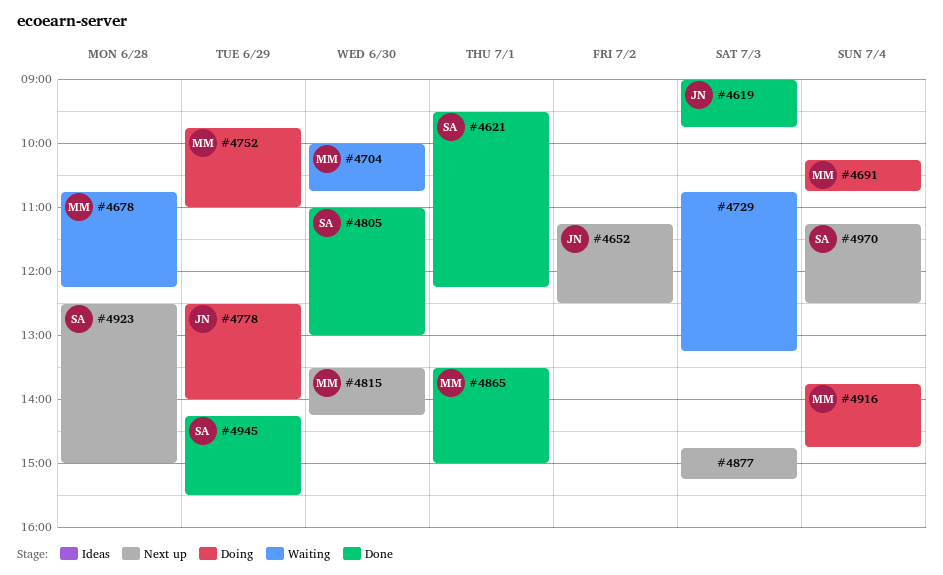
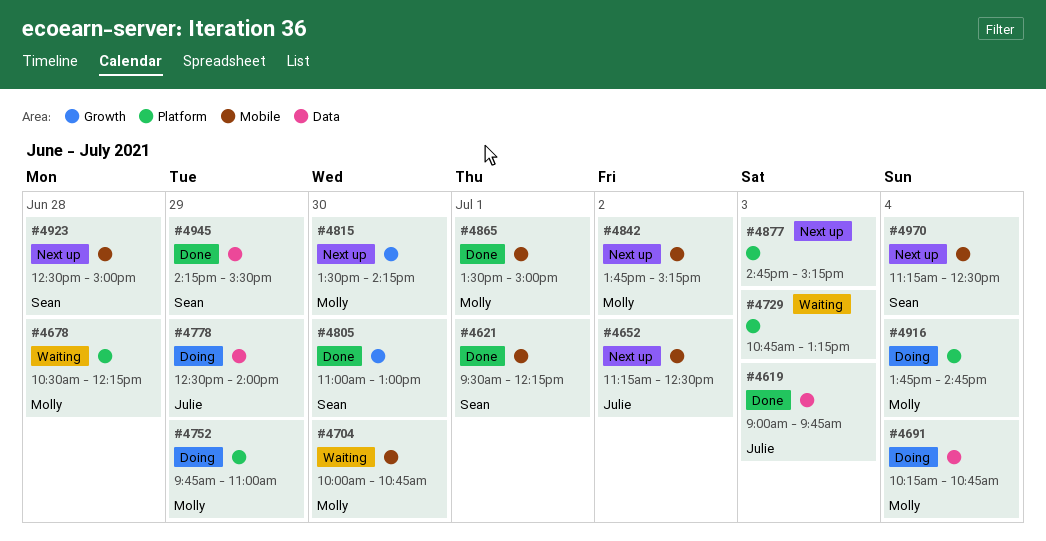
#4678, begins: 10:45 -> 10:30
#4842: none -> present

